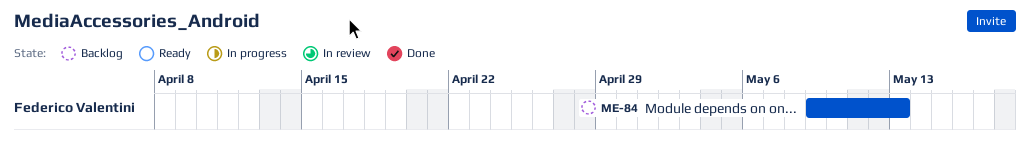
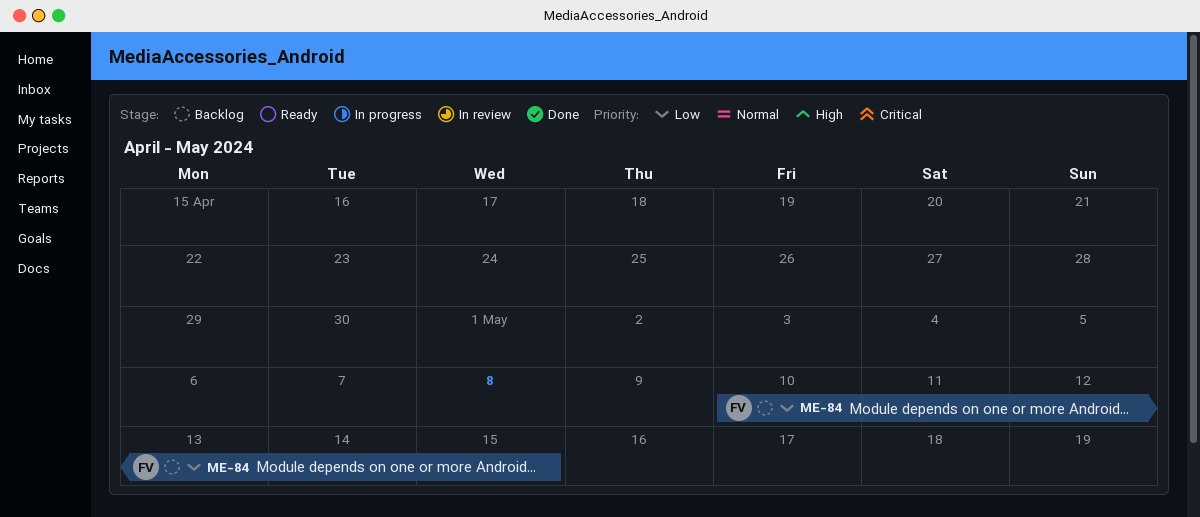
ME-84, start: May 9 -> May 10
ME-84, due: May 13 -> May 15

